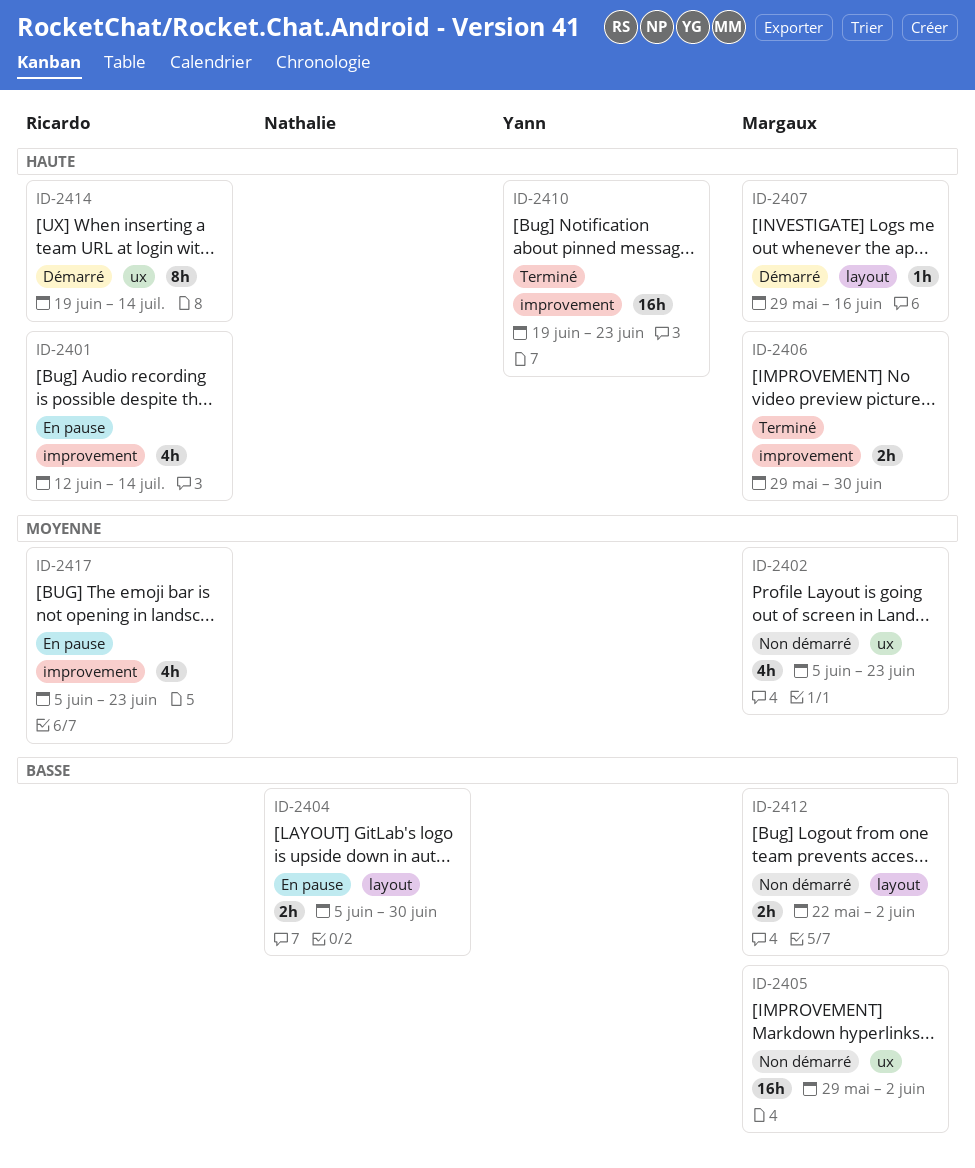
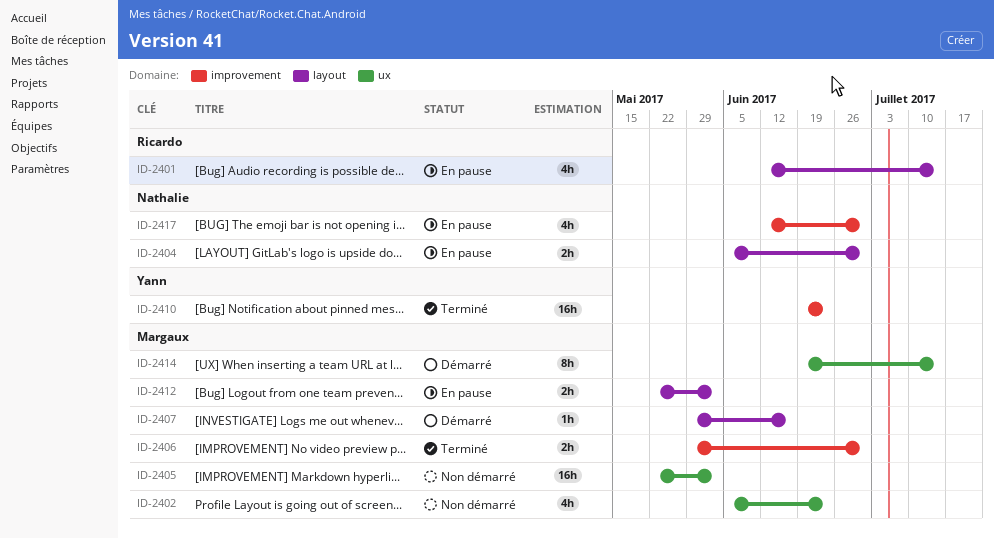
ID-2401, label: improvement -> layout
ID-2405, start: May 29 -> May 22
ID-2412, status: Non démarré -> En pause
ID-2414, owner: Ricardo -> Margaux
ID-2417, owner: Ricardo -> Nathalie
ID-2417, start: Jun 5 -> Jun 12
ID-2417, due: Jun 23 -> Jun 30

